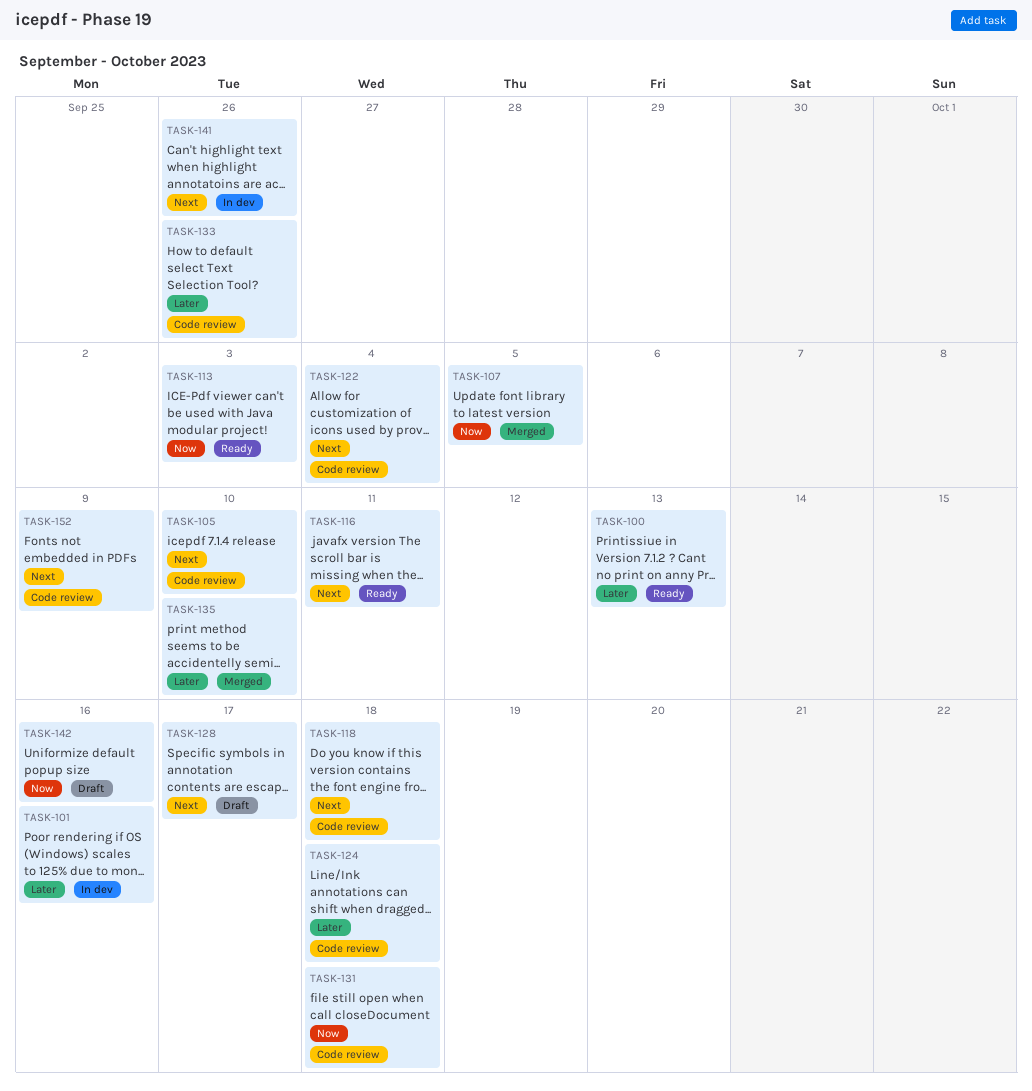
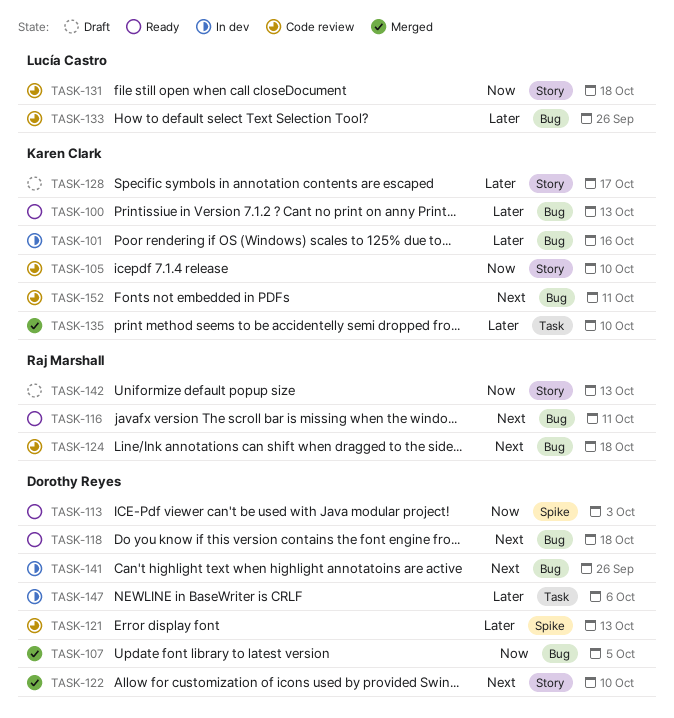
TASK-105, priority: Next -> Now
TASK-118, status: Code review -> Ready
TASK-121: none -> present
TASK-122, status: Code review -> Merged
TASK-122, due: Oct 4 -> Oct 10
TASK-124, priority: Later -> Next
TASK-128, priority: Next -> Later
TASK-142, due: Oct 16 -> Oct 13
TASK-147: none -> present
TASK-152, due: Oct 9 -> Oct 11

